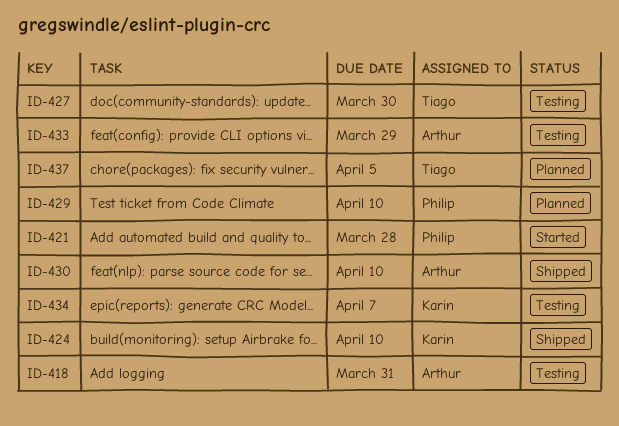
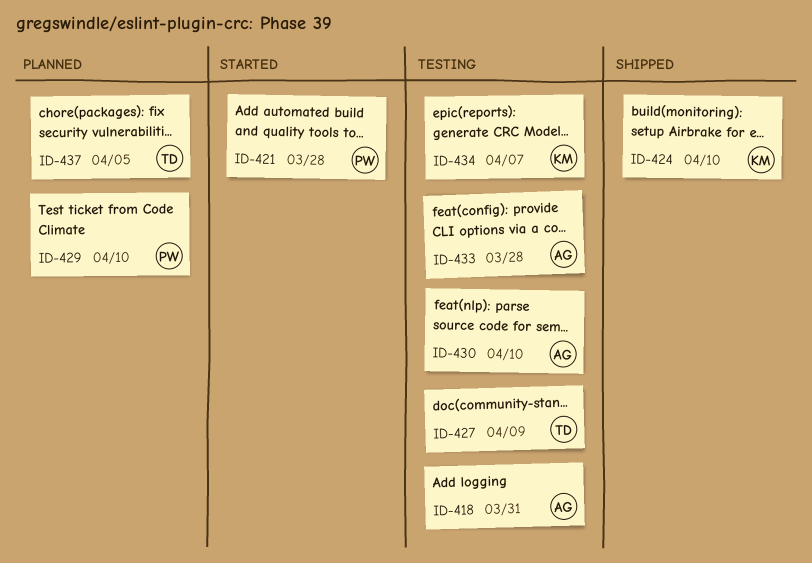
ID-427, due: Mar 30 -> Apr 9
ID-430, status: Shipped -> Testing
ID-433, due: Mar 29 -> Mar 28

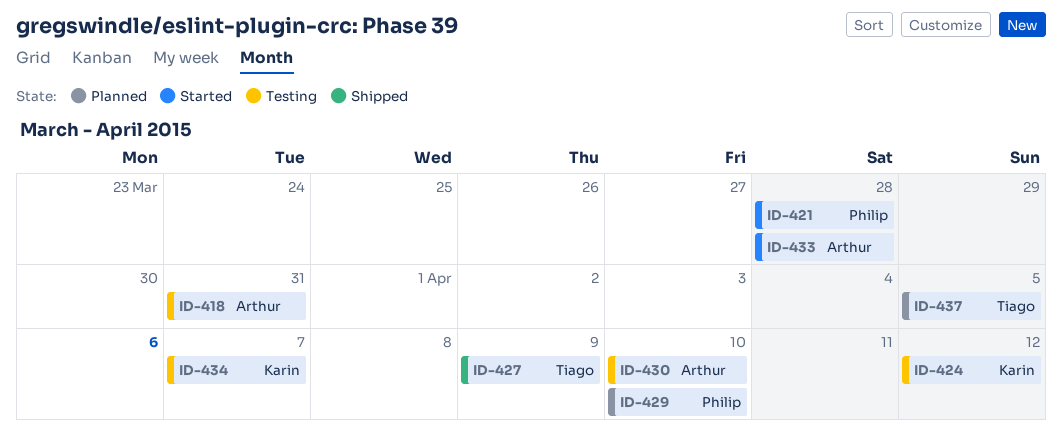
ID-424, status: Shipped -> Testing
ID-424, due: Apr 10 -> Apr 12
ID-427, status: Testing -> Shipped
ID-433, status: Testing -> Started

